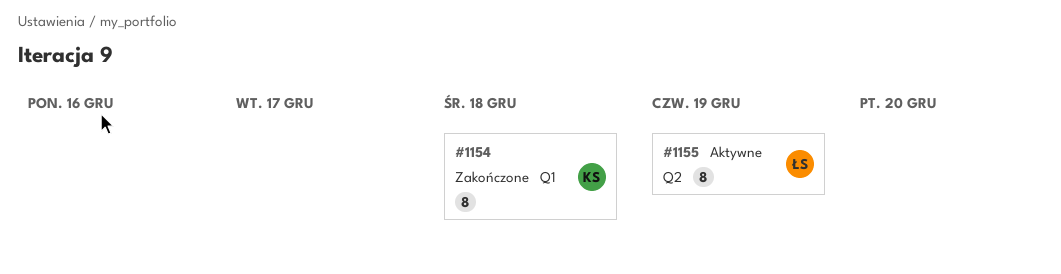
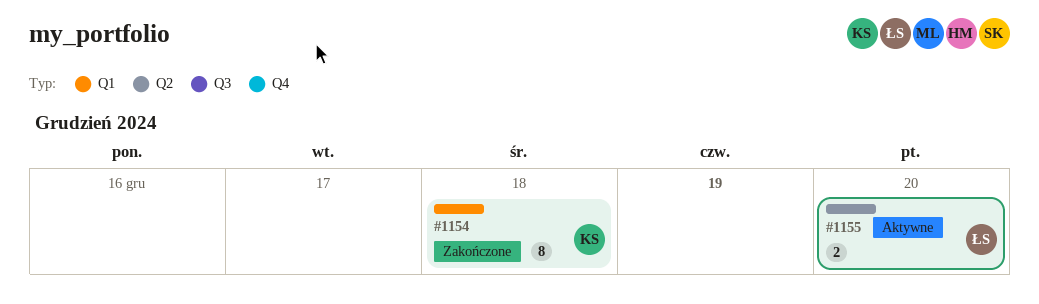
#1155, estimate: 8 -> 2
#1155, due: Dec 19 -> Dec 20

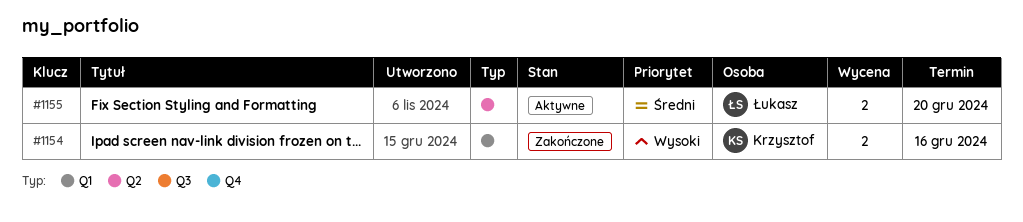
#1154, estimate: 8 -> 2
#1154, due: Dec 18 -> Dec 16

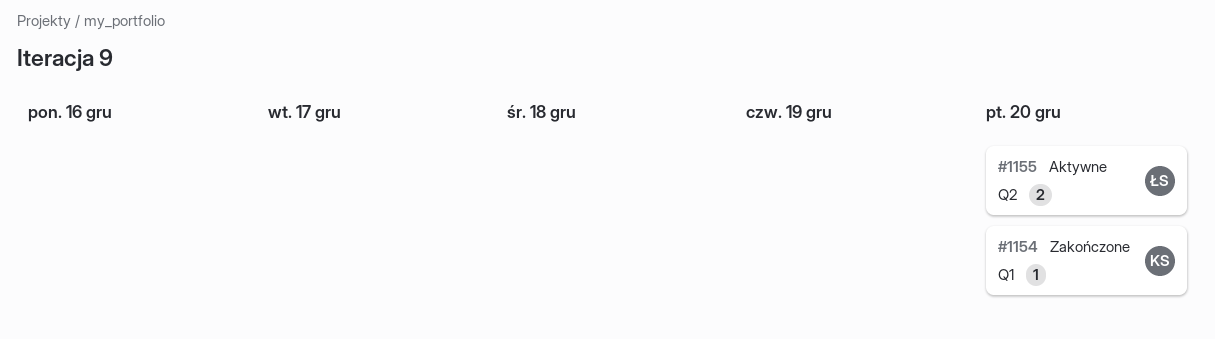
#1154, estimate: 2 -> 1
#1154, due: Dec 16 -> Dec 20

